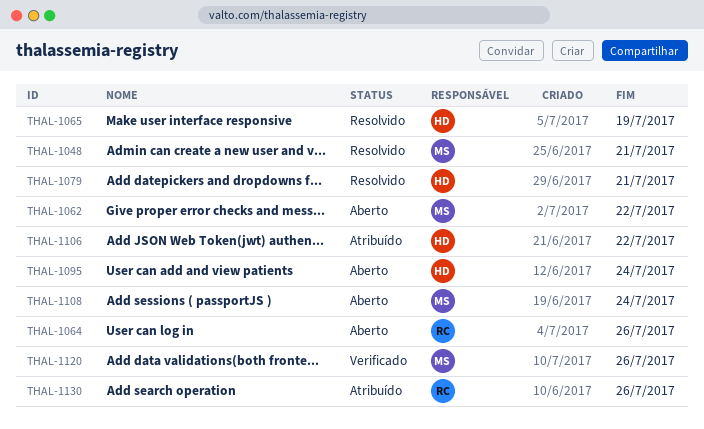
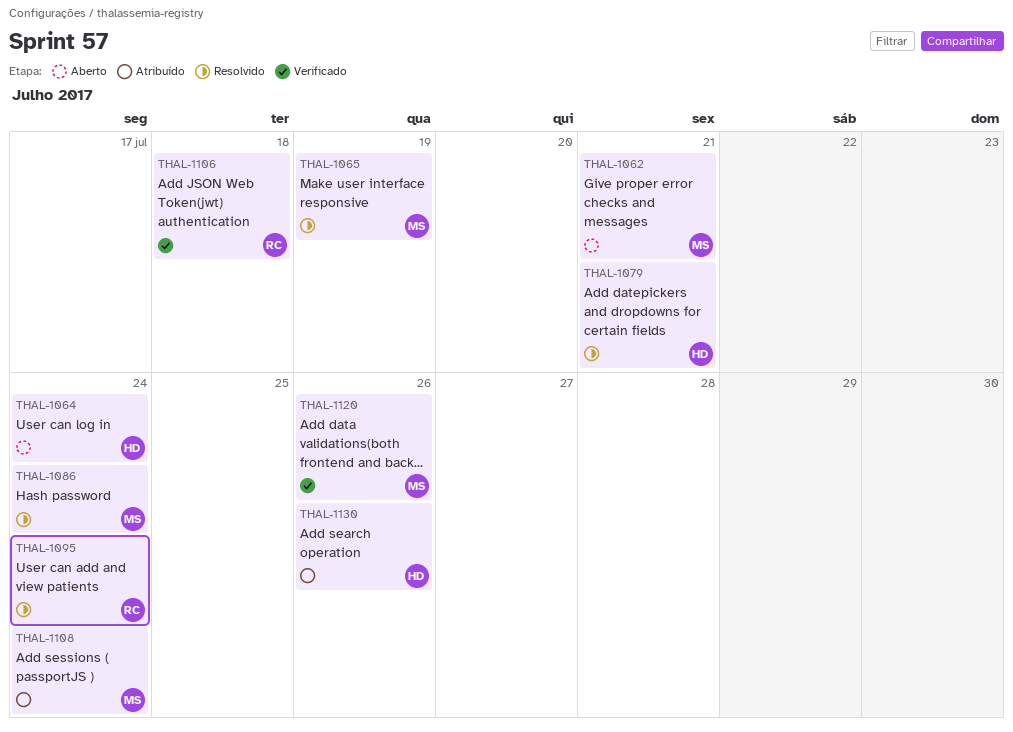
THAL-1048: present -> none
THAL-1062, due: Jul 22 -> Jul 21
THAL-1064, owner: RC -> HD
THAL-1064, due: Jul 26 -> Jul 24
THAL-1065, owner: HD -> MS
THAL-1086: none -> present
THAL-1095, status: Aberto -> Resolvido
THAL-1095, owner: HD -> RC
THAL-1106, status: Atribuído -> Verificado
THAL-1106, owner: HD -> RC
THAL-1106, due: Jul 22 -> Jul 18
THAL-1108, status: Aberto -> Atribuído
THAL-1130, owner: RC -> HD

